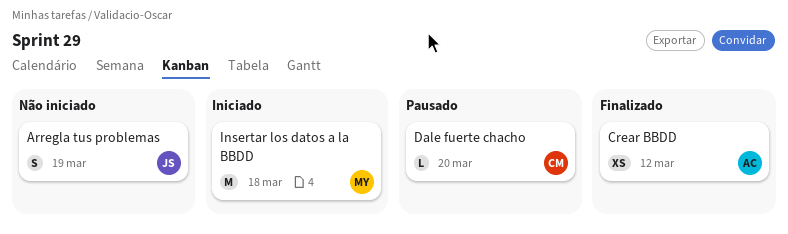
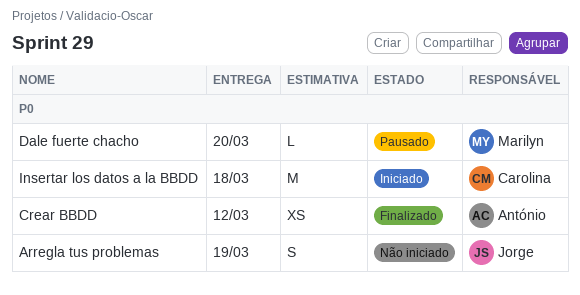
Dale fuerte chacho, owner: Carolina -> Marilyn
Insertar los datos a la BBDD, owner: Marilyn -> Carolina

